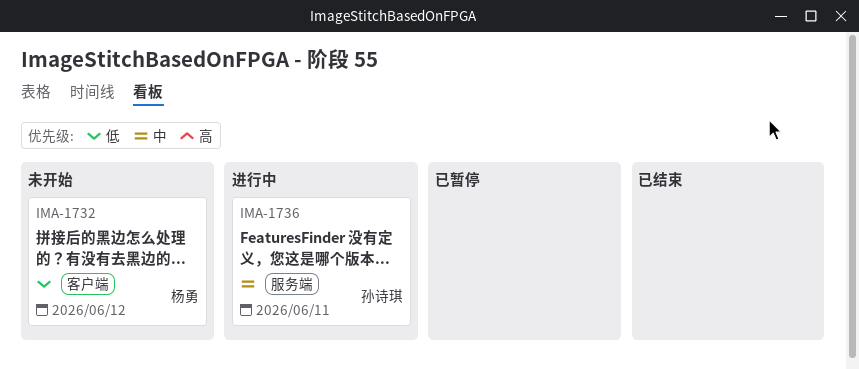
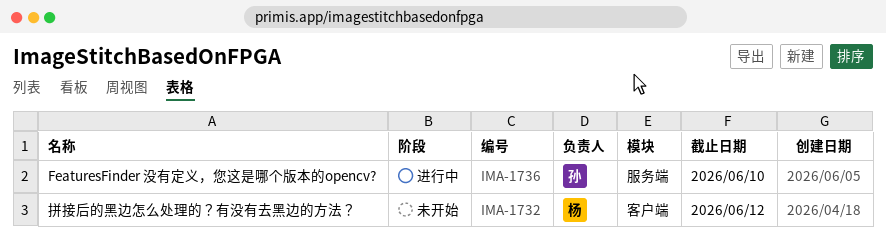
IMA-1736, due: Jun 11 -> Jun 10

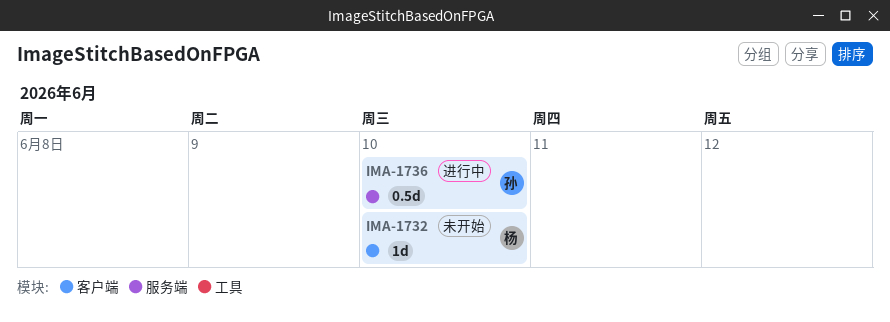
IMA-1732, due: Jun 12 -> Jun 10

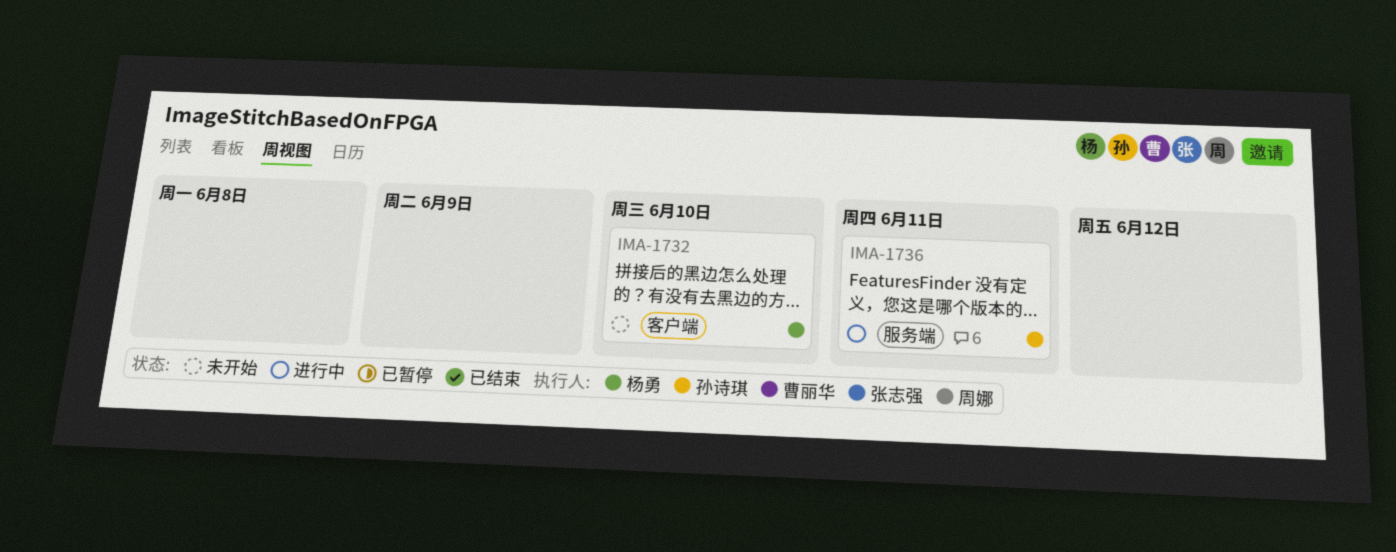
IMA-1736, due: Jun 10 -> Jun 11

